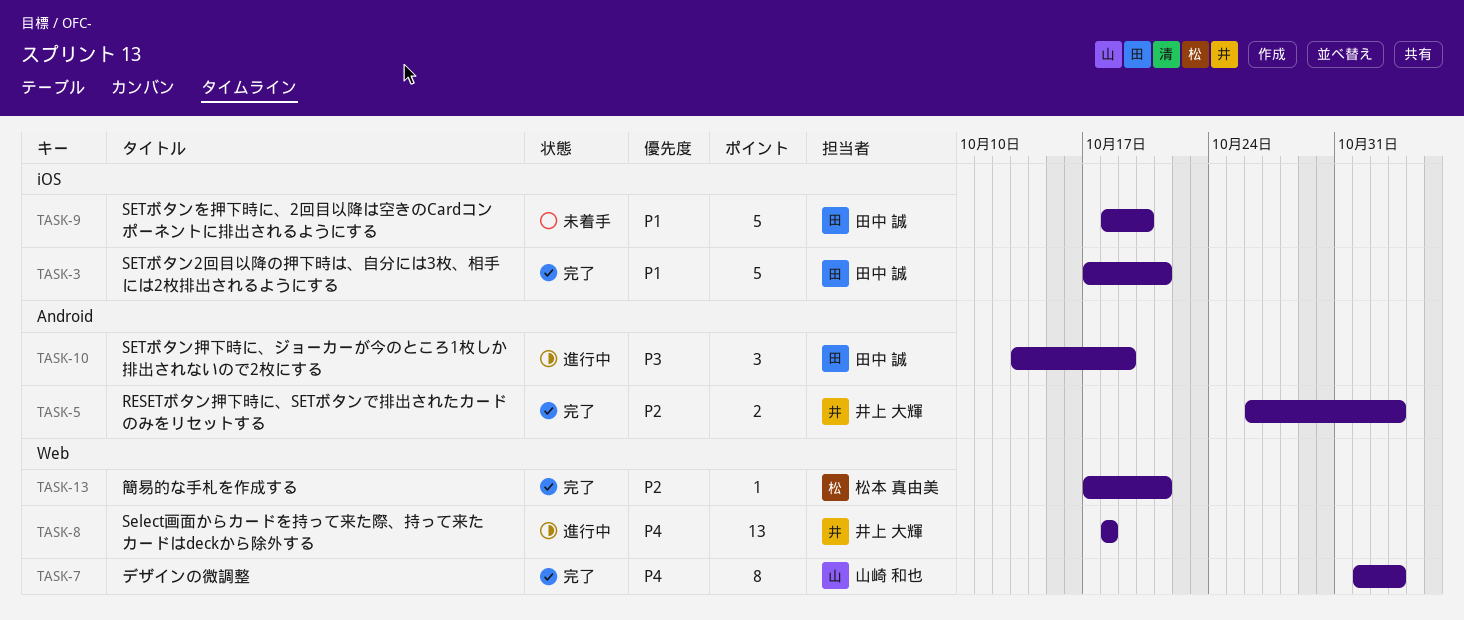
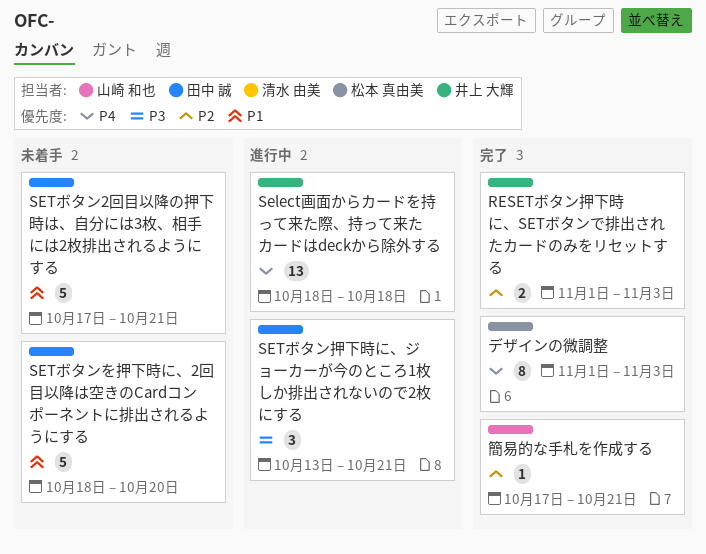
RESETボタン押下時に、SETボタンで排出されたカードのみをリセットする, start: Oct 26 -> Nov 1
SETボタン2回目以降の押下時は、自分には3枚、相手には2枚排出されるようにする, status: 完了 -> 未着手
SETボタン押下時に、ジョーカーが今のところ1枚しか排出されないので2枚にする, due: Oct 19 -> Oct 21
デザインの微調整, owner: 山崎 和也 -> 松本 真由美
簡易的な手札を作成する, owner: 松本 真由美 -> 山崎 和也

